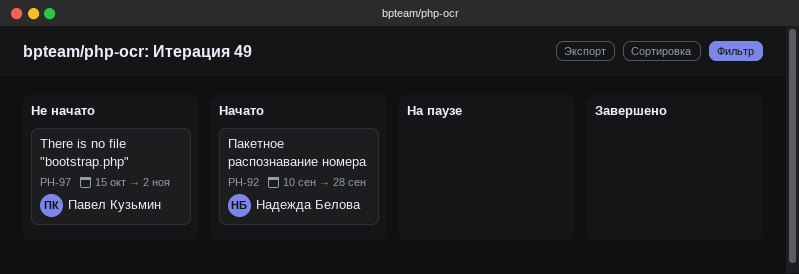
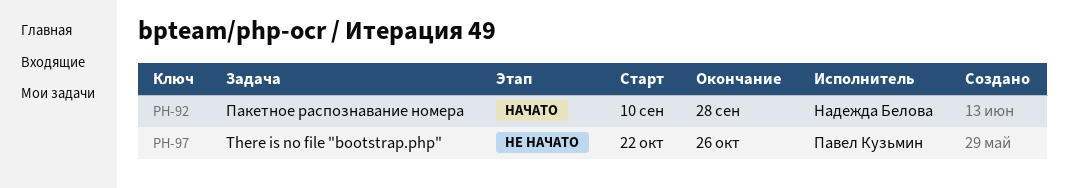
PH-97, start: Oct 15 -> Oct 22
PH-97, due: Nov 2 -> Oct 26

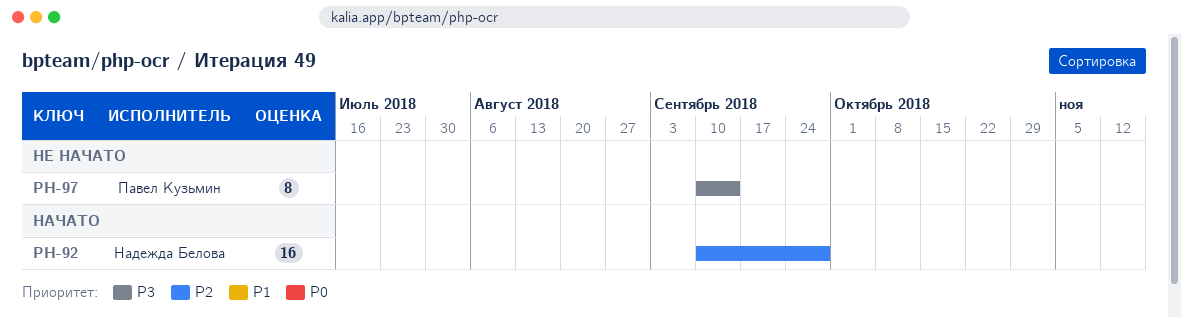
PH-97, start: Oct 22 -> Sep 10
PH-97, due: Oct 26 -> Sep 14

